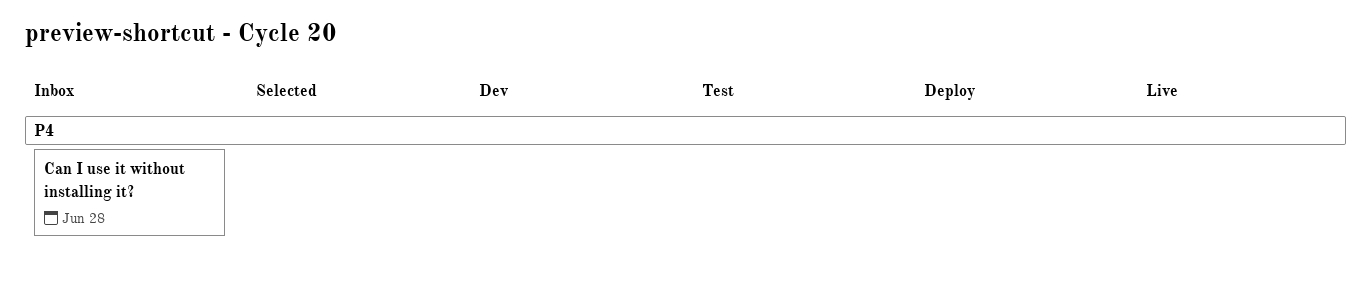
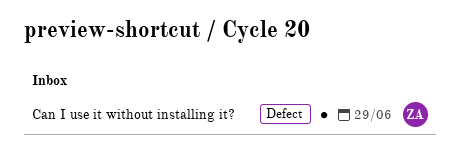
Can I use it without installing it?, due: Jun 28 -> Jun 29

